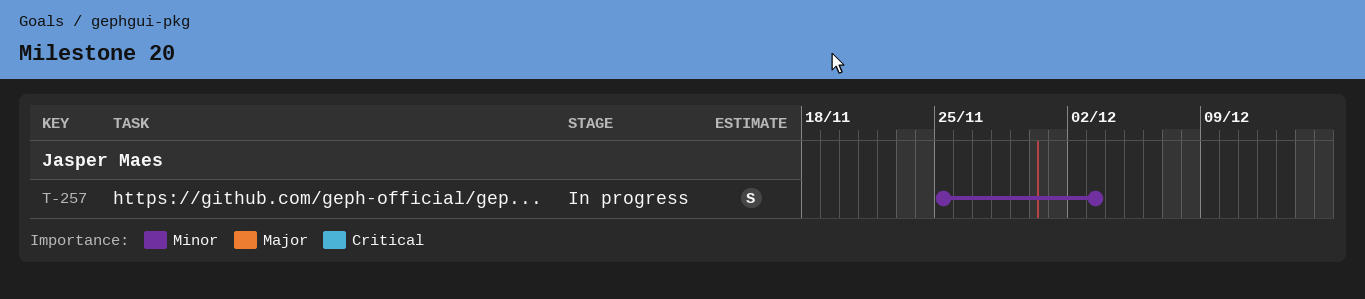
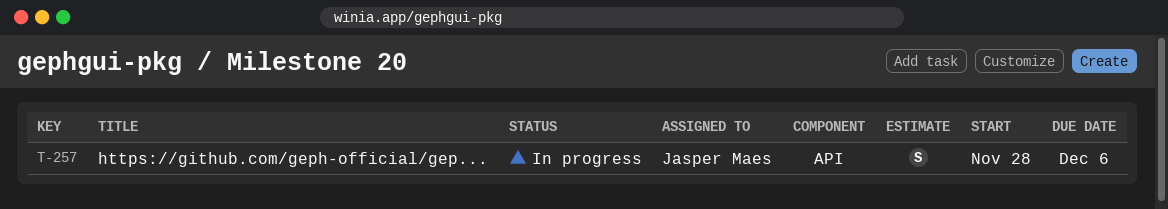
T-257, start: Nov 25 -> Nov 28
T-257, due: Dec 3 -> Dec 6

